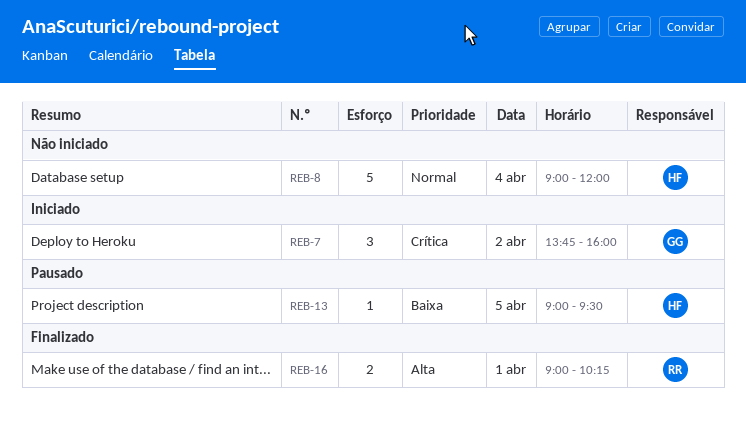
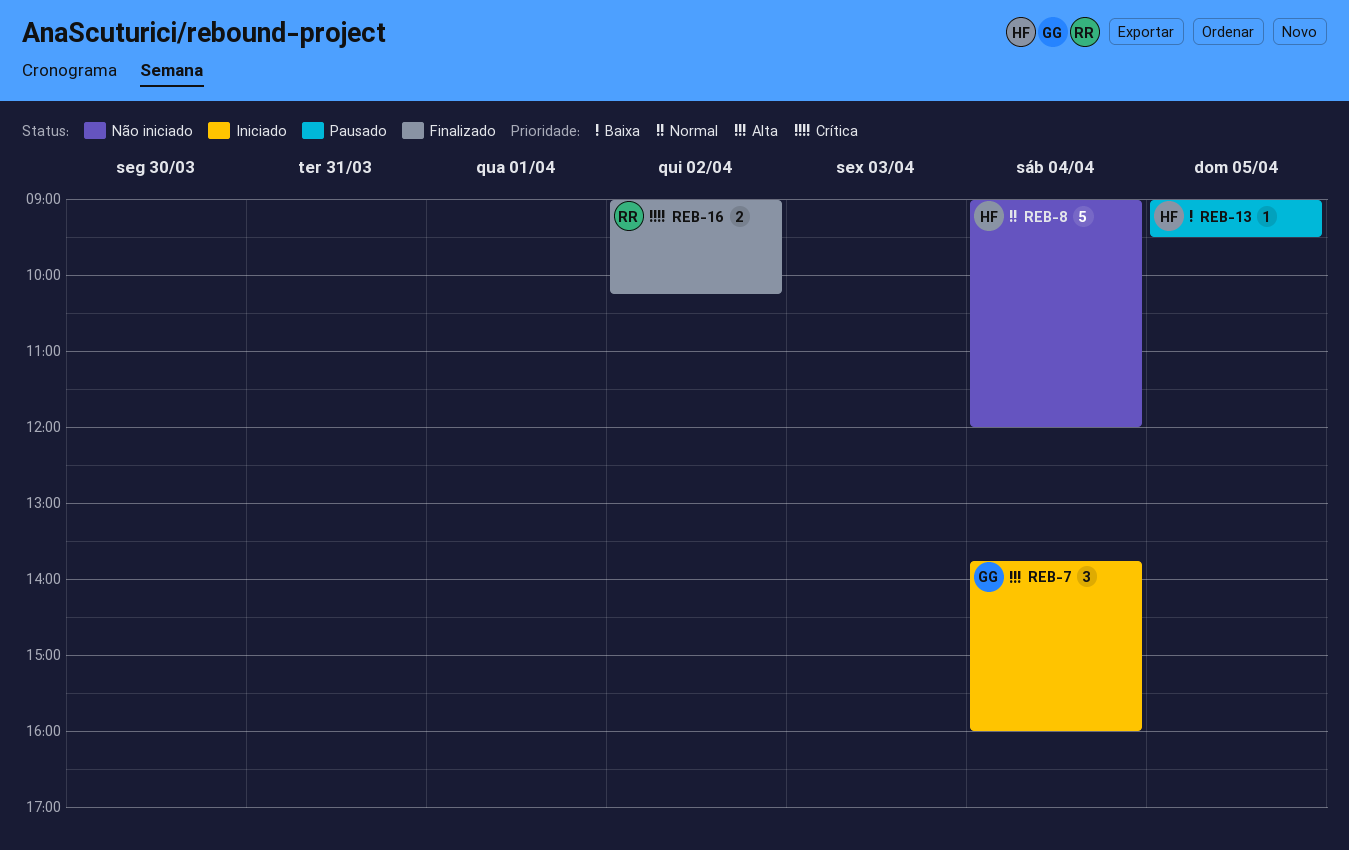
REB-7, priority: Crítica -> Alta
REB-7, day: Apr 2 -> Apr 4
REB-16, priority: Alta -> Crítica
REB-16, day: Apr 1 -> Apr 2

